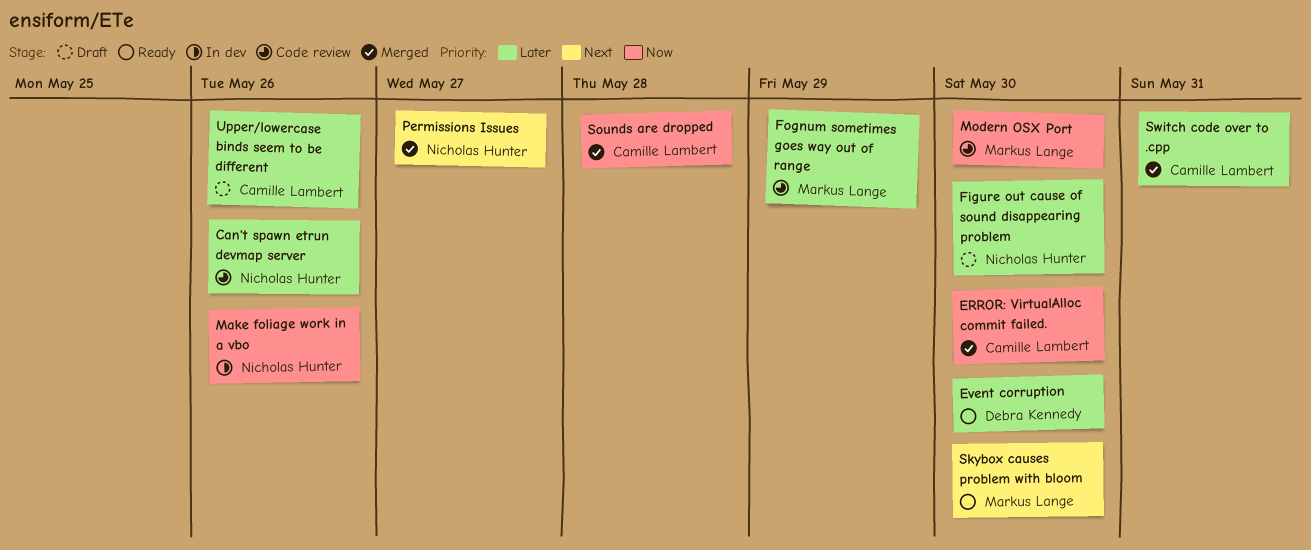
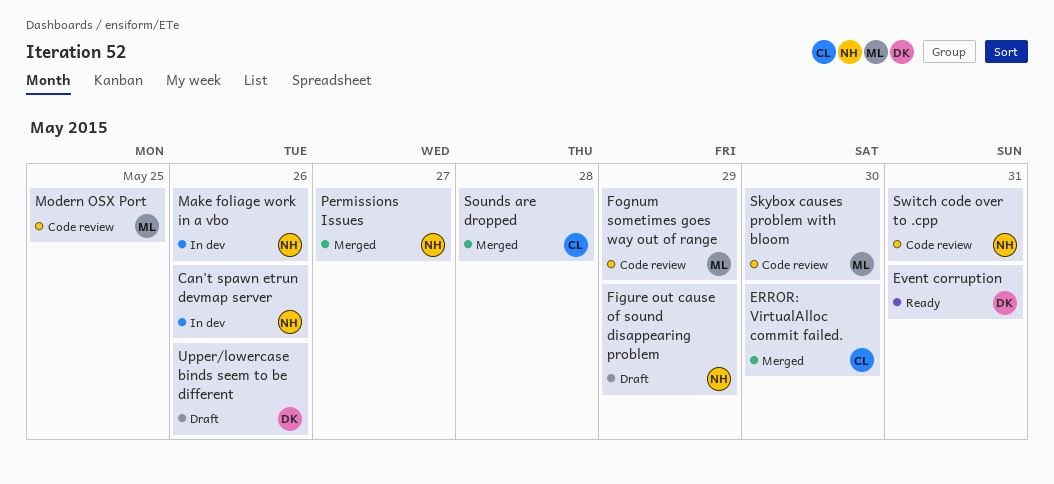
Can't spawn etrun devmap server, status: Code review -> In dev
Event corruption, due: May 30 -> May 31
Figure out cause of sound disappearing problem, due: May 30 -> May 29
Modern OSX Port, due: May 30 -> May 25
Skybox causes problem with bloom, status: Ready -> Code review
Switch code over to .cpp, status: Merged -> Code review
Switch code over to .cpp, owner: Camille Lambert -> Nicholas Hunter
Upper/lowercase binds seem to be different, owner: Camille Lambert -> Debra Kennedy

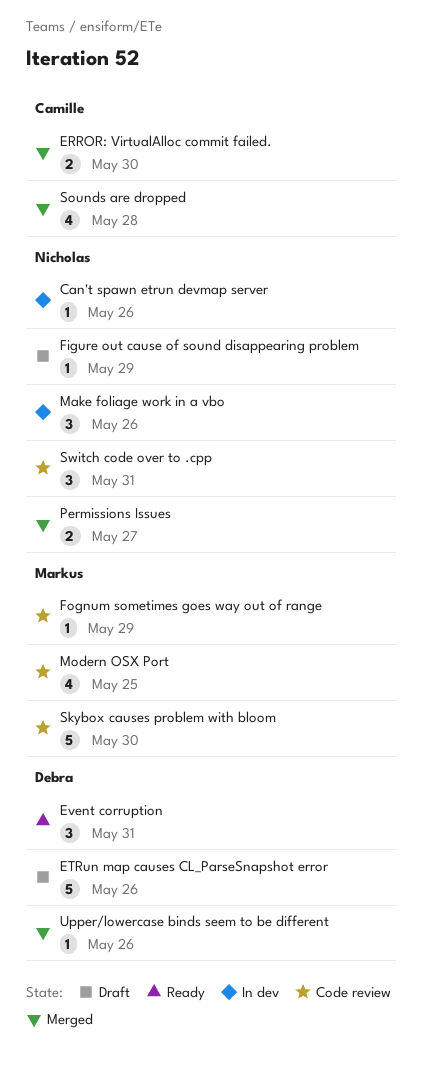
ETRun map causes CL_ParseSnapshot error: none -> present
Upper/lowercase binds seem to be different, status: Draft -> Merged

